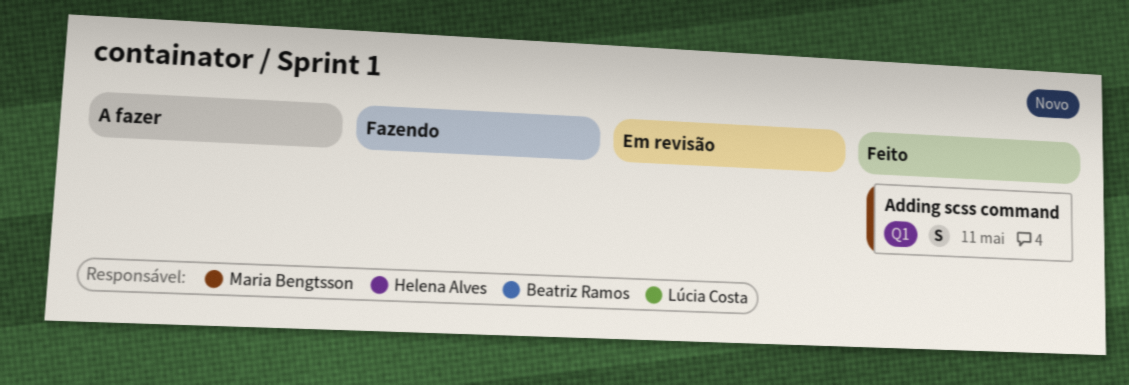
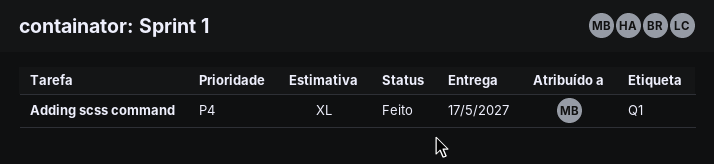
Adding scss command, estimate: S -> XL
Adding scss command, due: May 11 -> May 17

